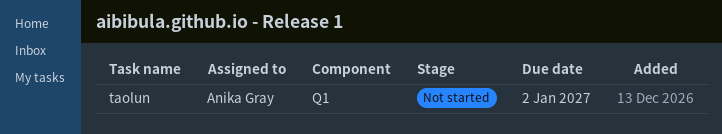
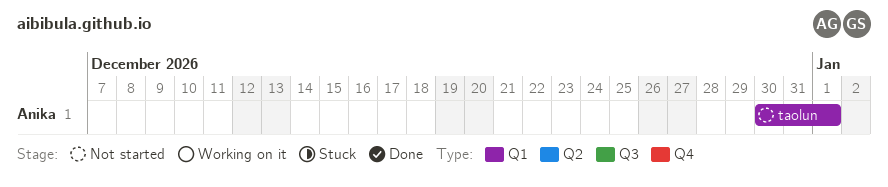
taolun, due: Jan 2 -> Jan 1

